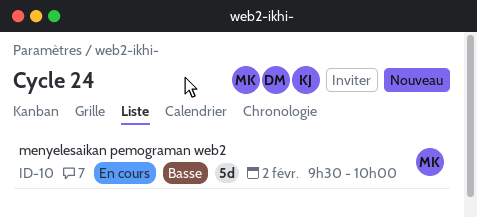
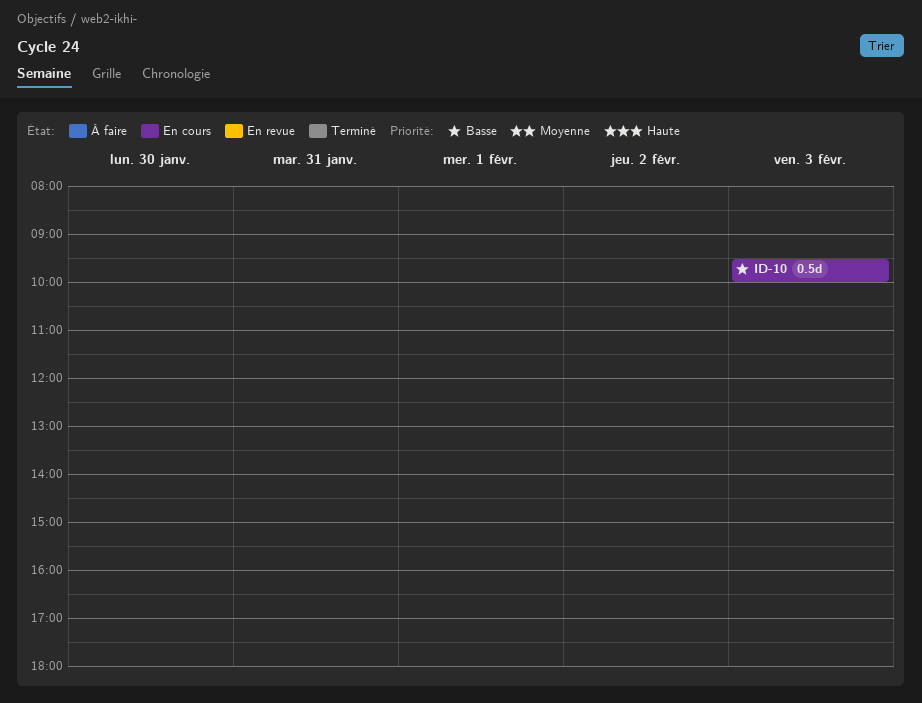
ID-10, estimate: 5d -> 0.5d
ID-10, day: Feb 2 -> Feb 3

